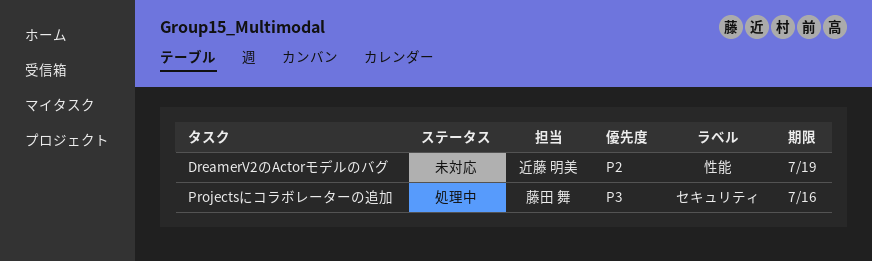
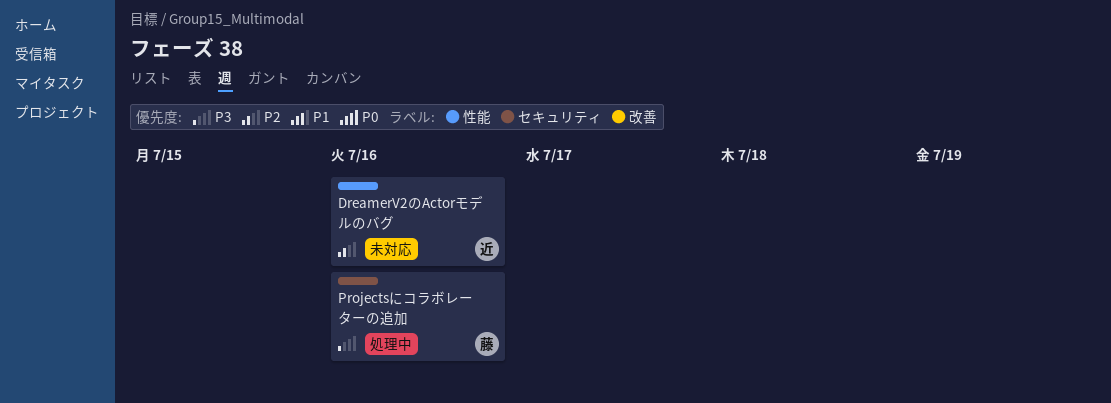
DreamerV2のActorモデルのバグ, due: Jul 19 -> Jul 16

